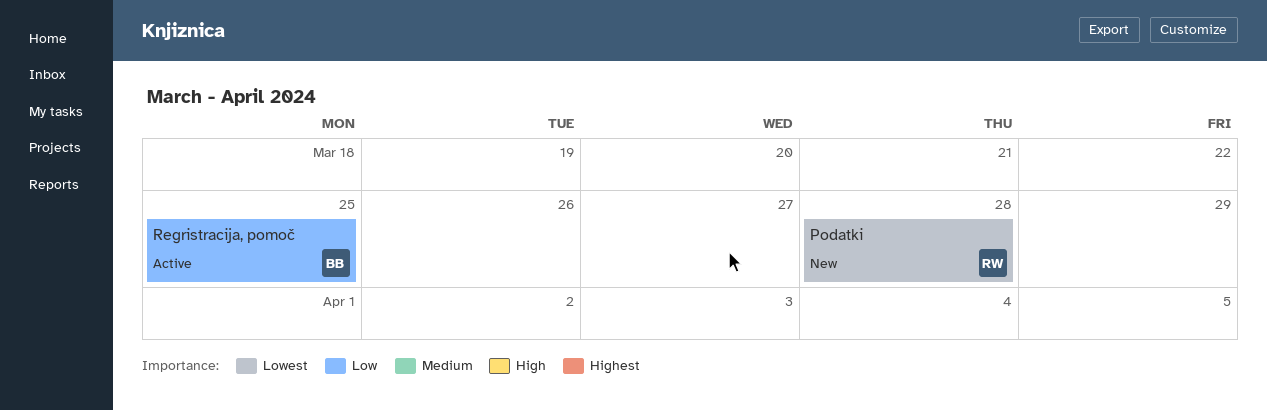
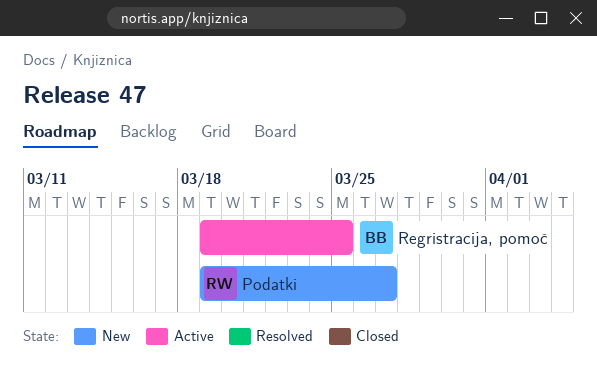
Podatki, due: Mar 28 -> Mar 27

